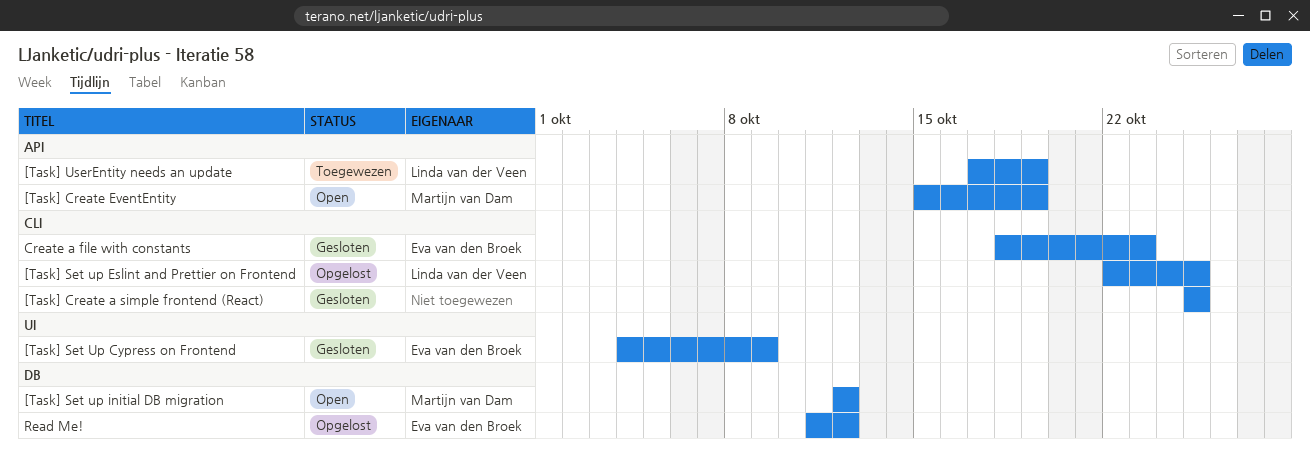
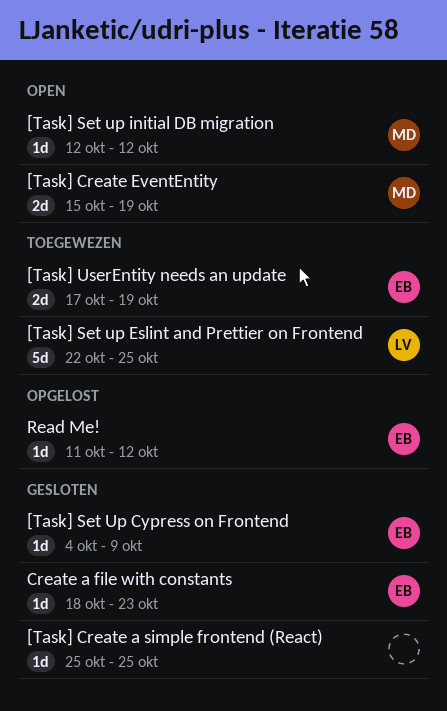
[Task] Set up Eslint and Prettier on Frontend, status: Opgelost -> Toegewezen
[Task] UserEntity needs an update, owner: Linda van der Veen -> Eva van den Broek

